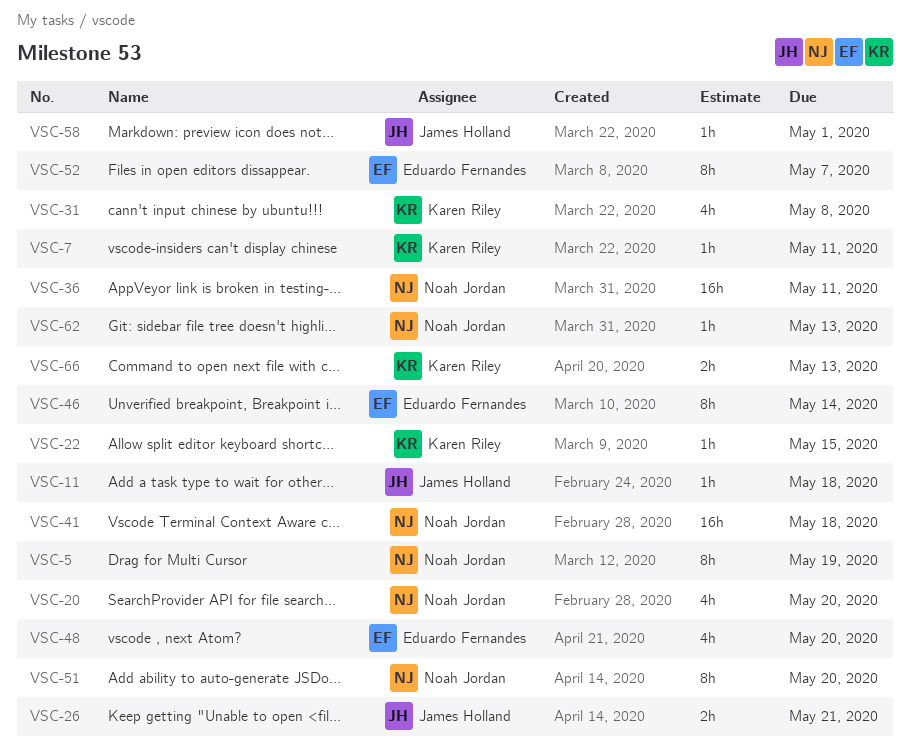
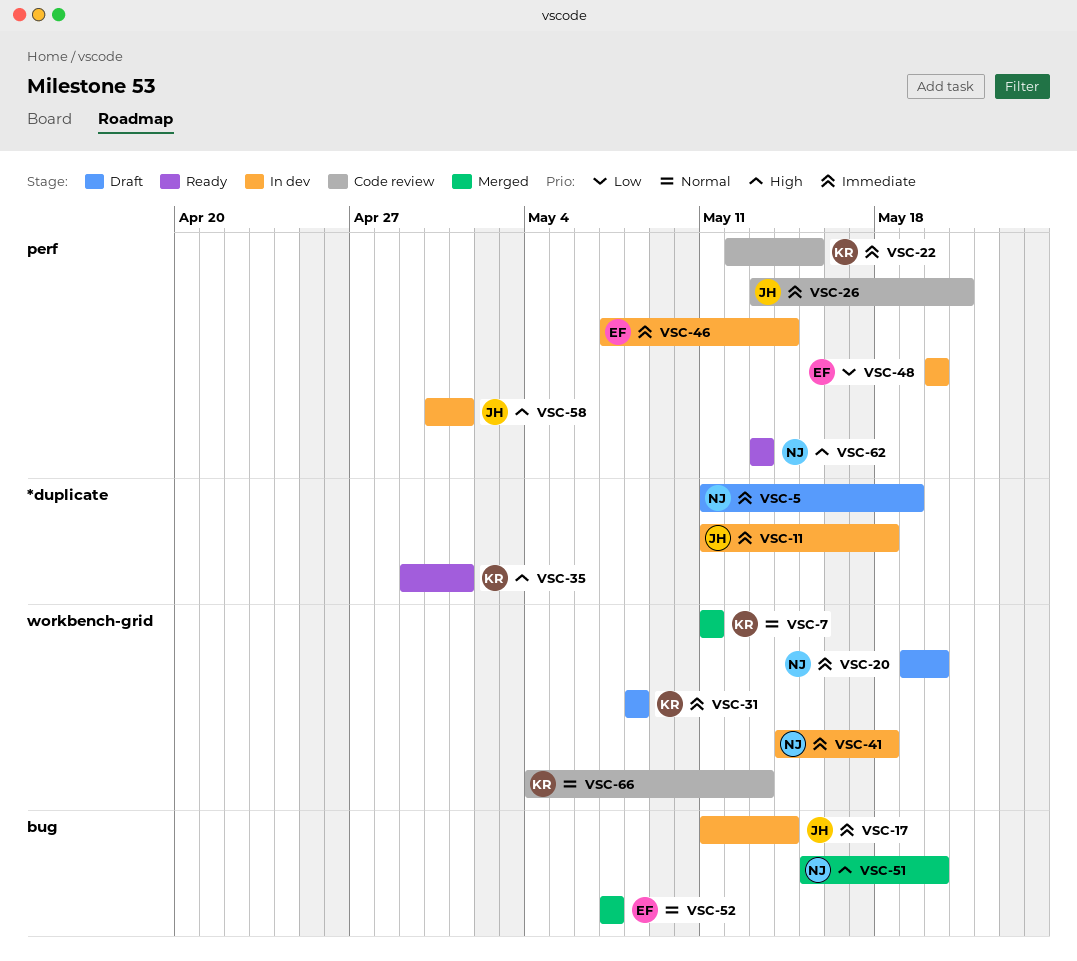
VSC-17: none -> present
VSC-35: none -> present
VSC-36: present -> none

